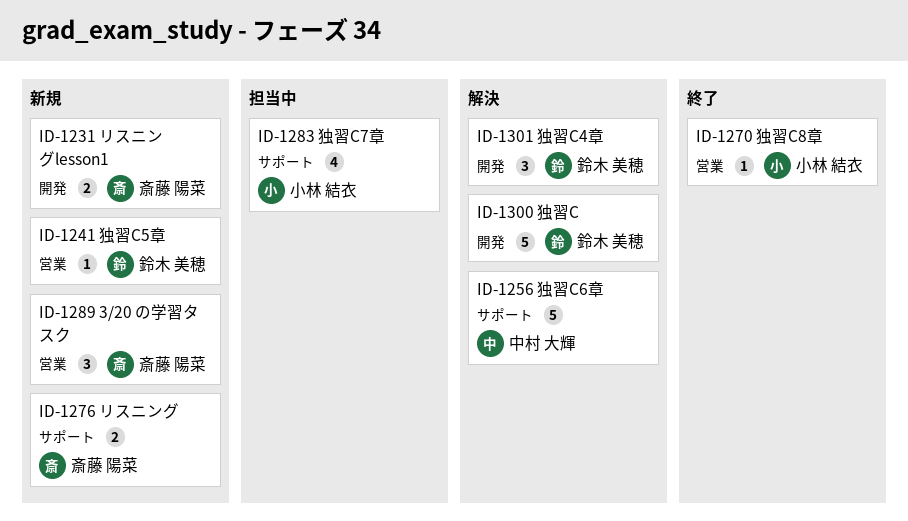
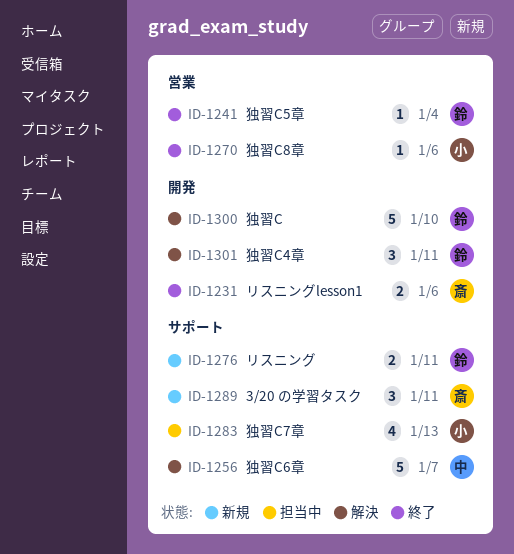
ID-1231, status: 新規 -> 終了
ID-1241, status: 新規 -> 終了
ID-1276, owner: 斎藤 陽菜 -> 鈴木 美穂
ID-1289, label: 営業 -> サポート

